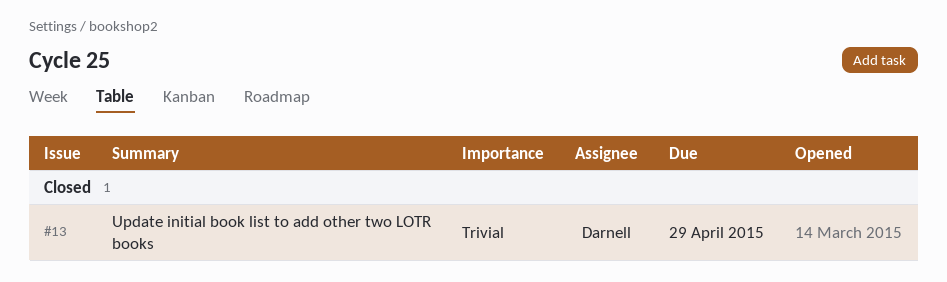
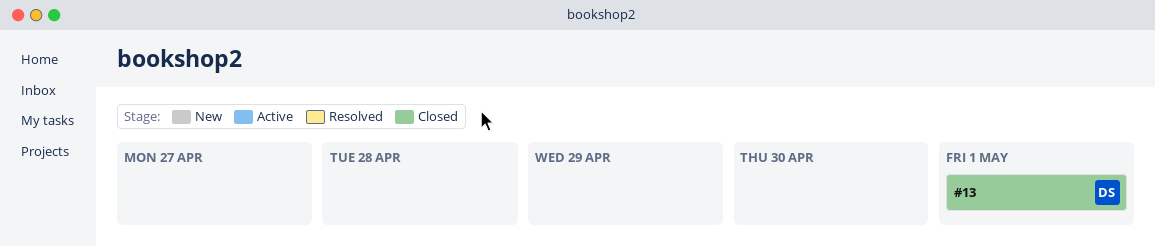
#13, due: Apr 29 -> May 1

